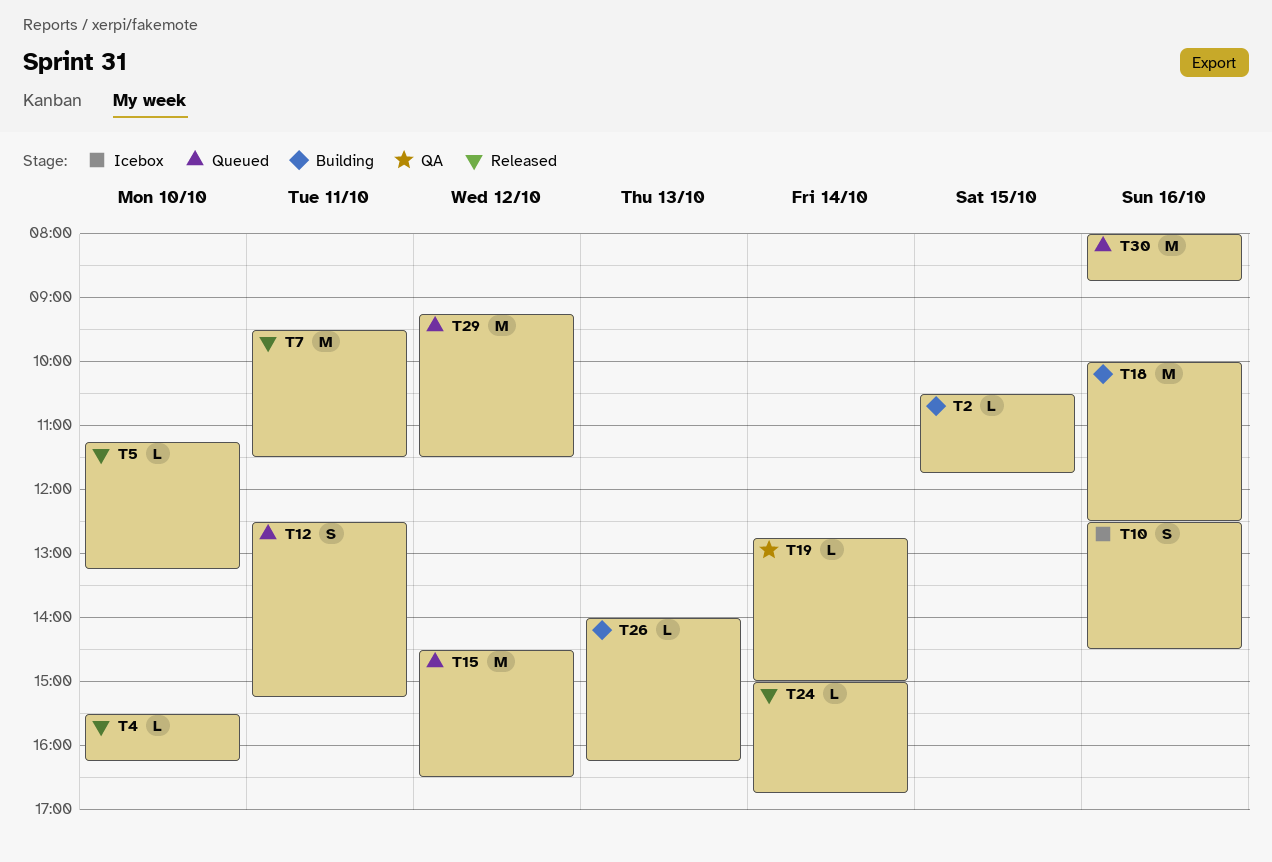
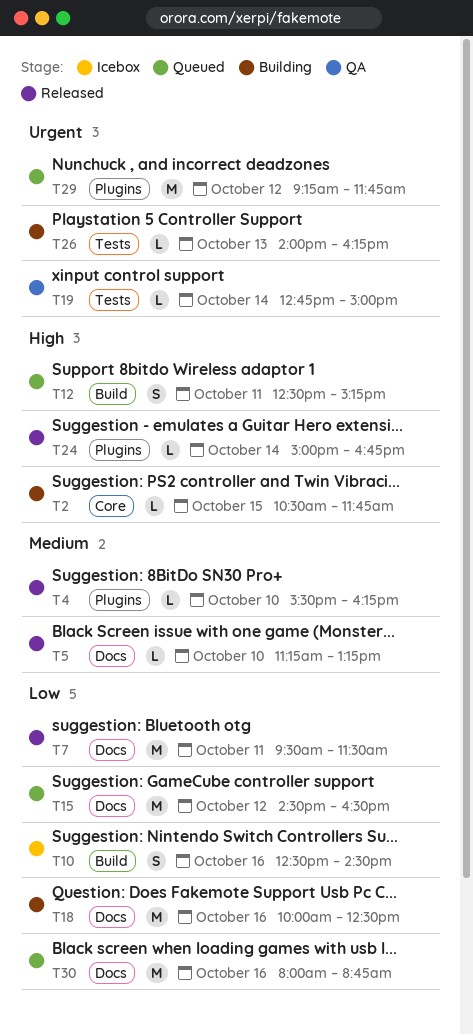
T29, ends: 11:30 -> 11:45

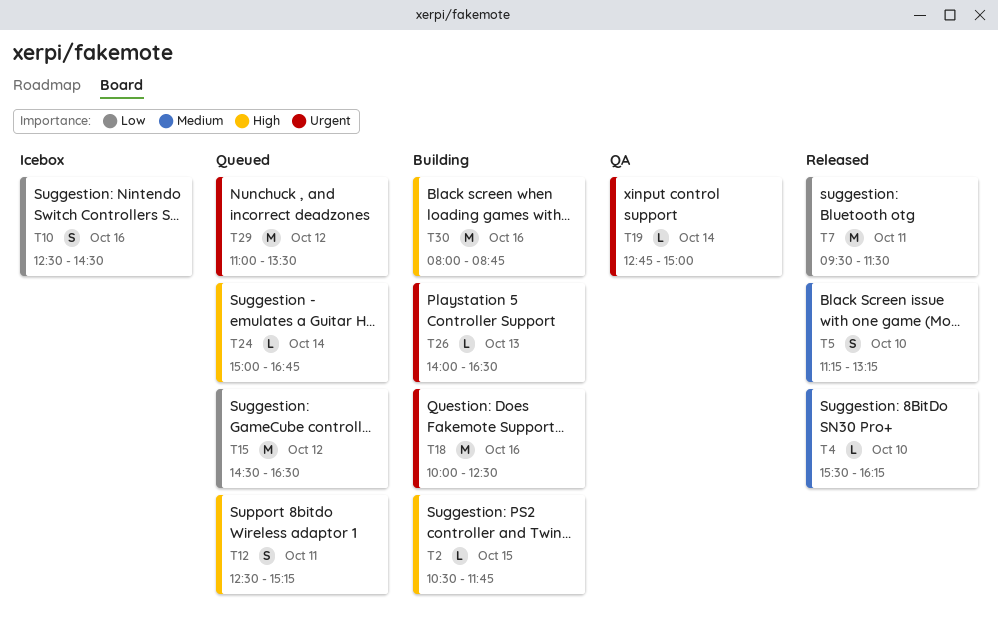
T5, estimate: L -> S
T18, priority: Low -> Urgent
T24, status: Released -> Queued
T26, ends: 16:15 -> 16:30
T29, begins: 09:15 -> 11:00
T29, ends: 11:45 -> 13:30
T30, status: Queued -> Building
T30, priority: Low -> High

